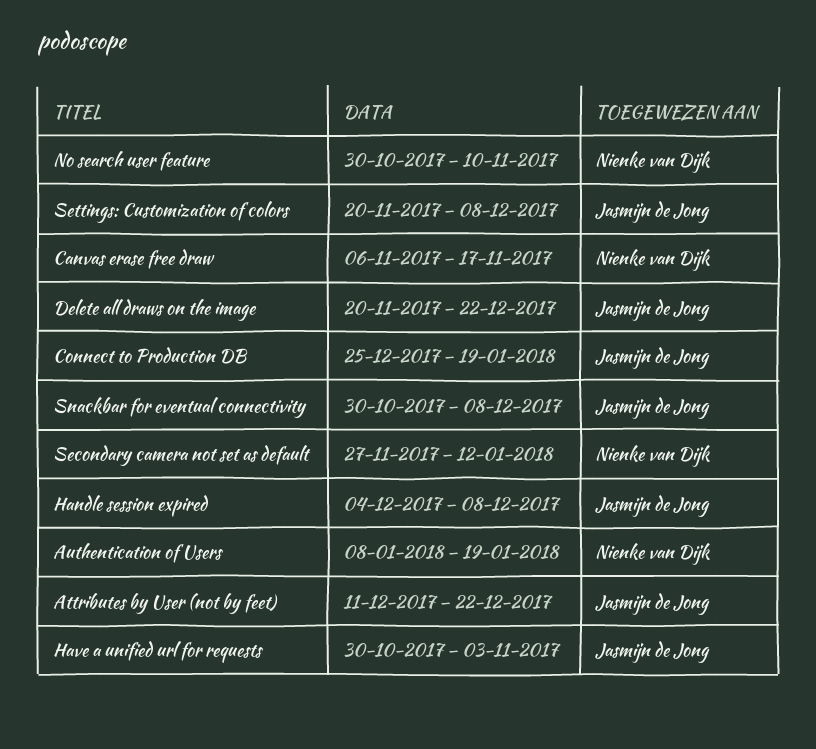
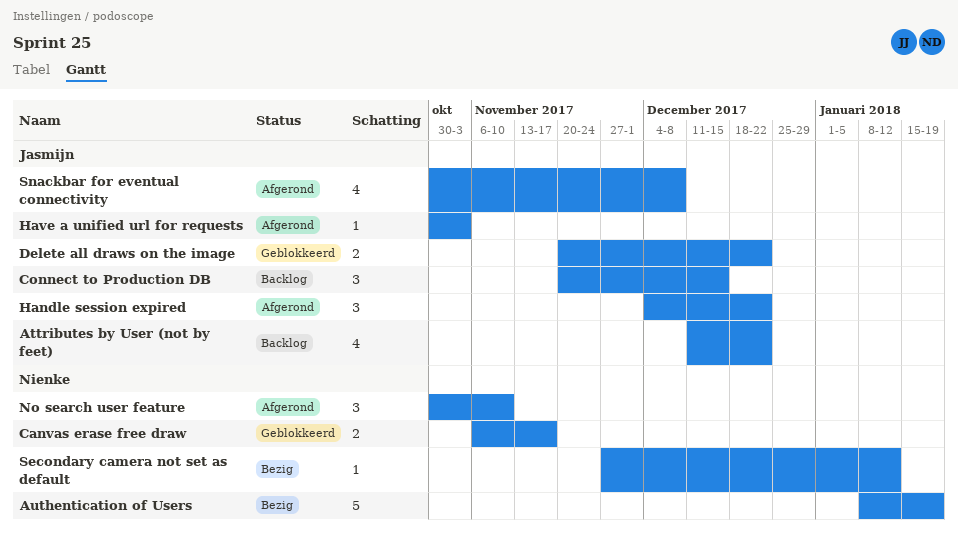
Connect to Production DB, start: Dec 25 -> Nov 20
Connect to Production DB, due: Jan 19 -> Dec 15
Handle session expired, due: Dec 8 -> Dec 22
Settings: Customization of colors: present -> none

